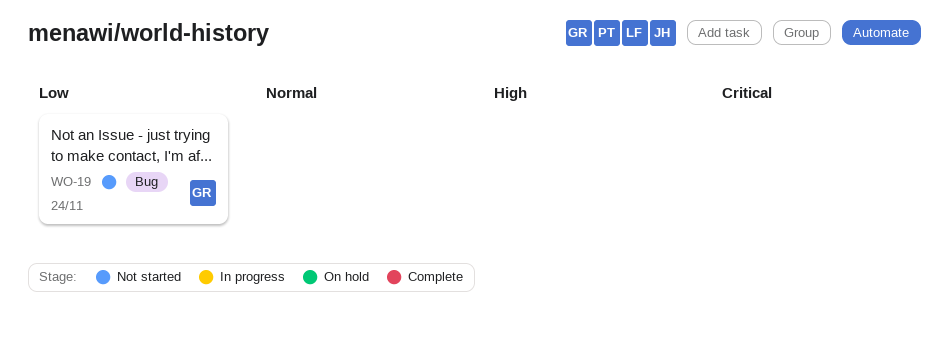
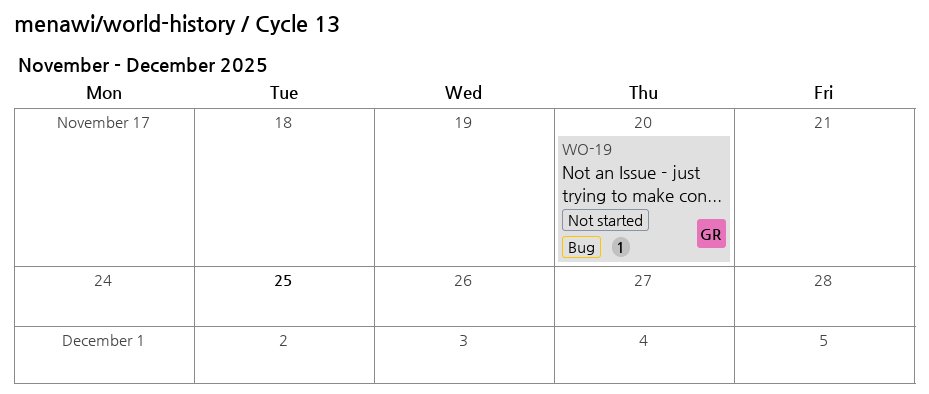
WO-19, due: Nov 24 -> Nov 20

